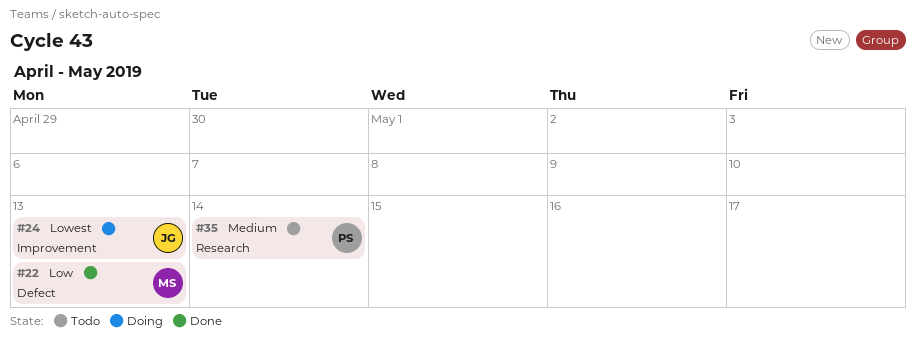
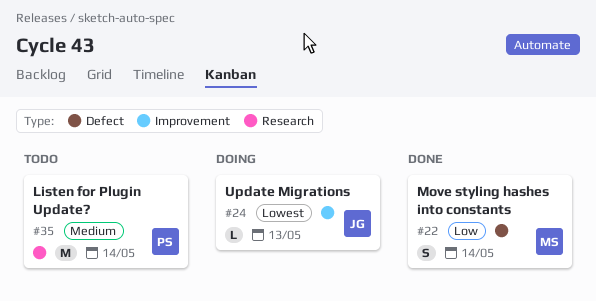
#22, due: May 13 -> May 14

